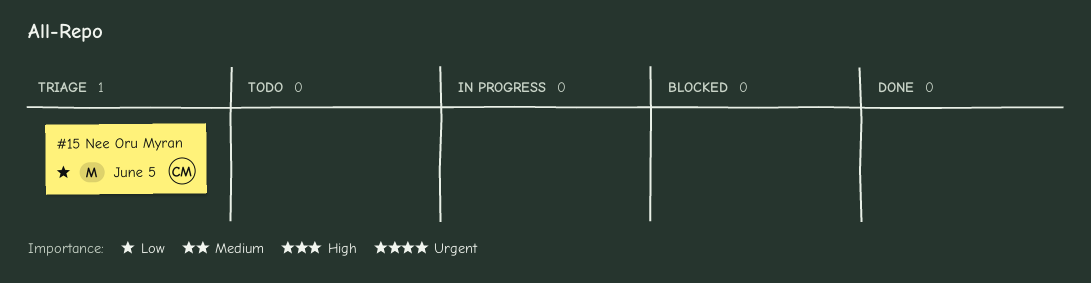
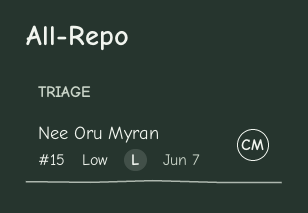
#15, estimate: M -> L
#15, due: Jun 5 -> Jun 7

